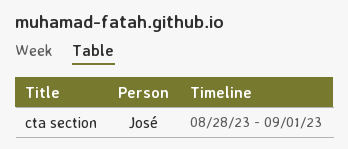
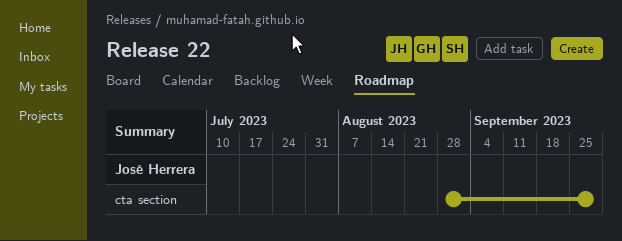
cta section, due: Sep 1 -> Sep 29

